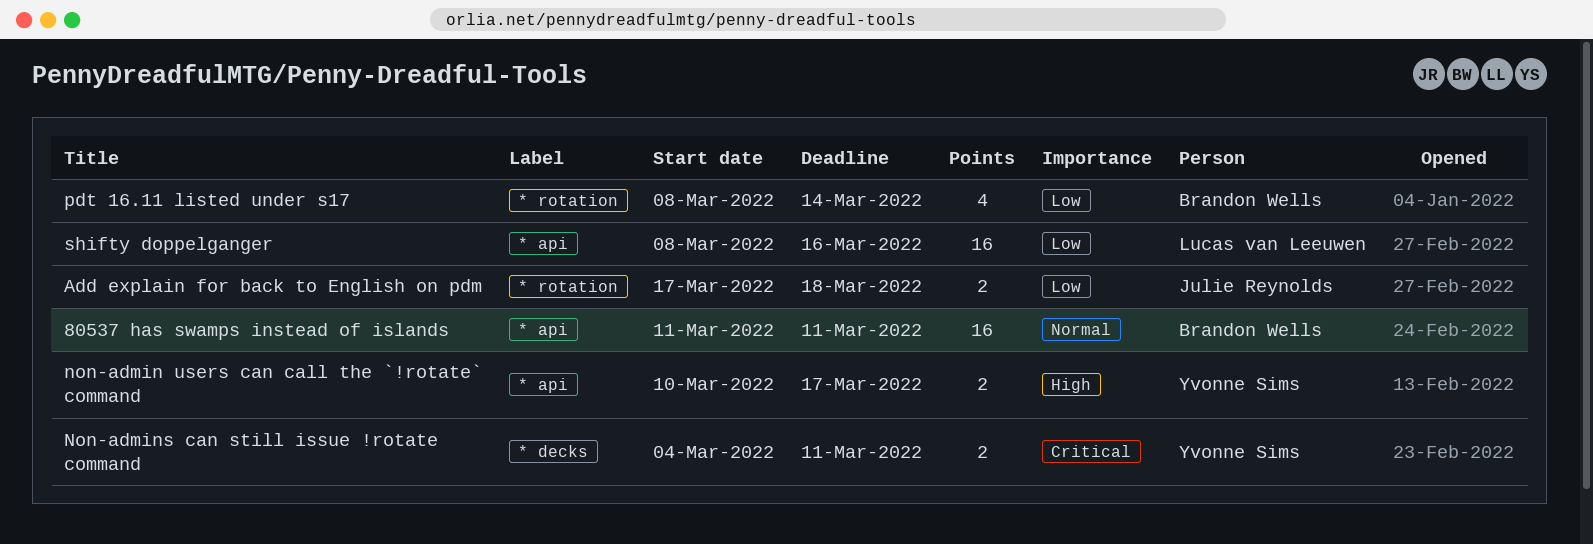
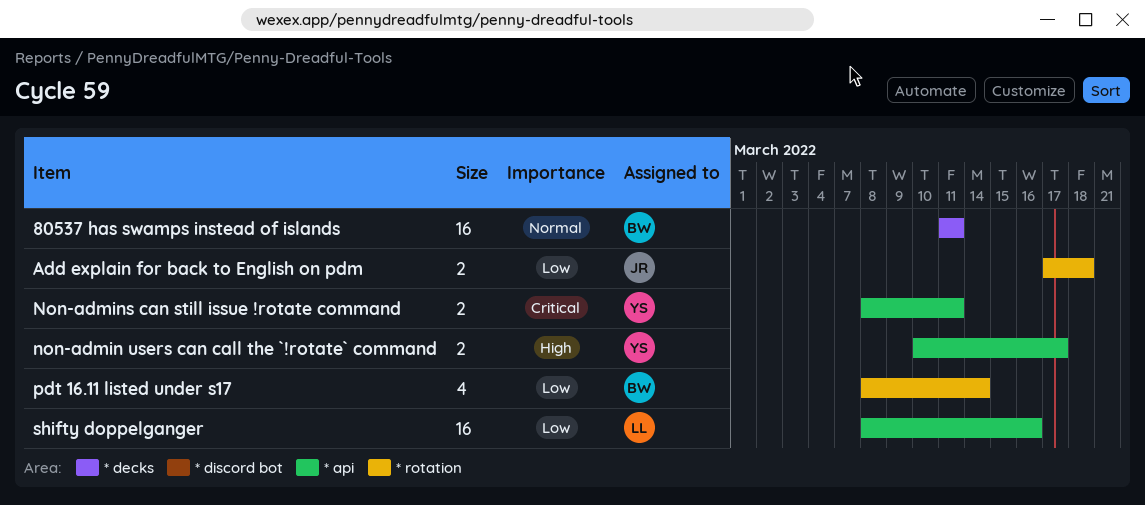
80537 has swamps instead of islands, label: * api -> * decks
Non-admins can still issue !rotate command, label: * decks -> * api
Non-admins can still issue !rotate command, start: Mar 4 -> Mar 8

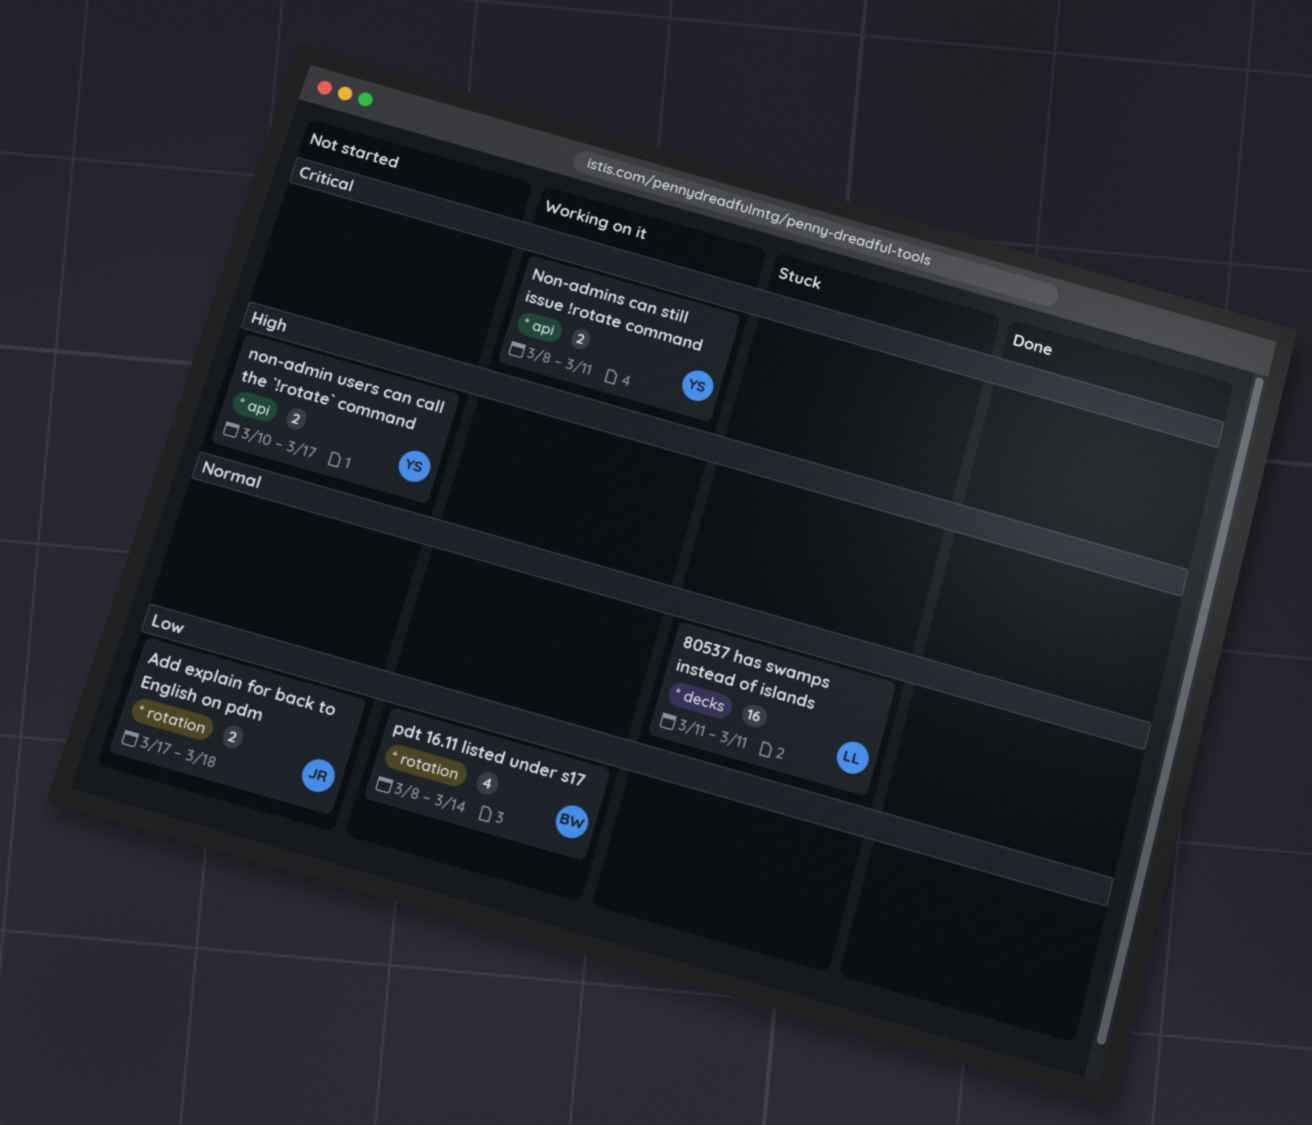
80537 has swamps instead of islands, owner: BW -> LL
shifty doppelganger: present -> none

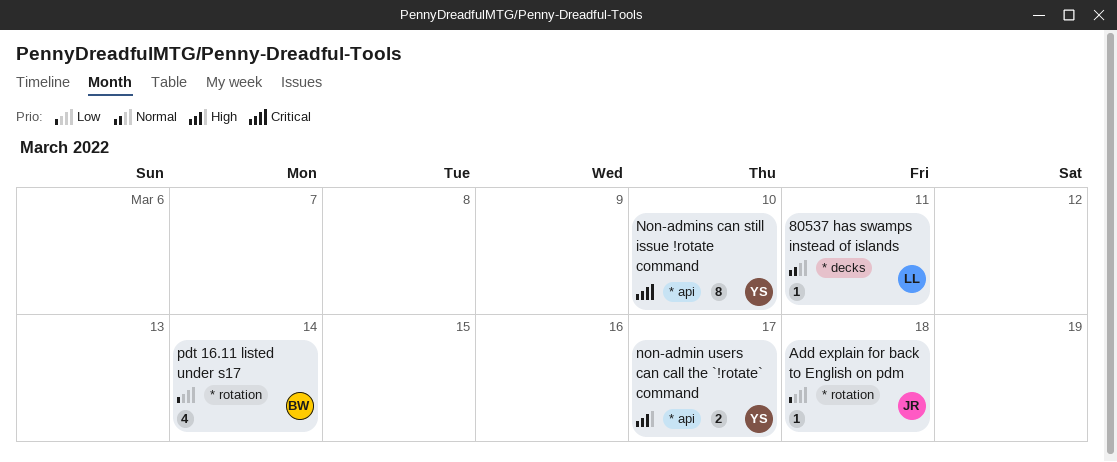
80537 has swamps instead of islands, estimate: 16 -> 1
Add explain for back to English on pdm, estimate: 2 -> 1
Non-admins can still issue !rotate command, estimate: 2 -> 8
Non-admins can still issue !rotate command, due: Mar 11 -> Mar 10

